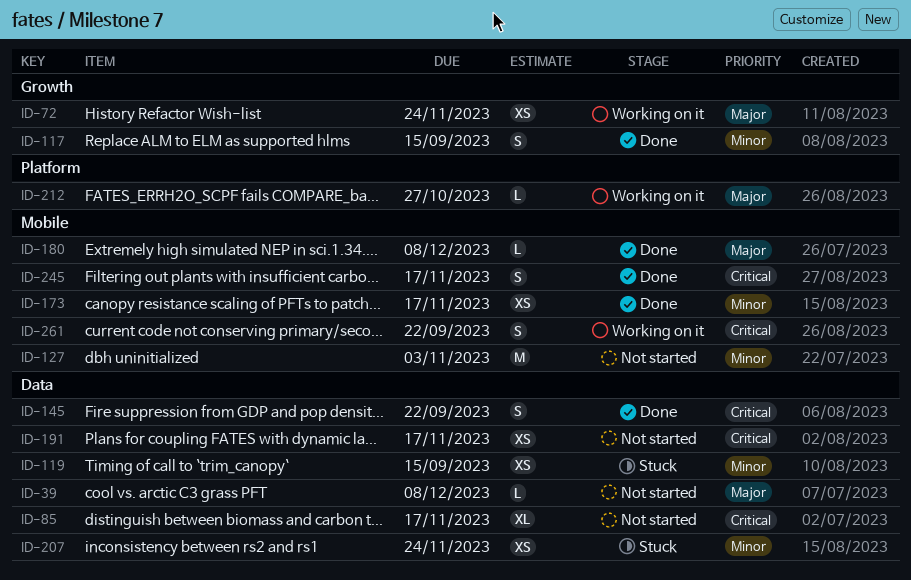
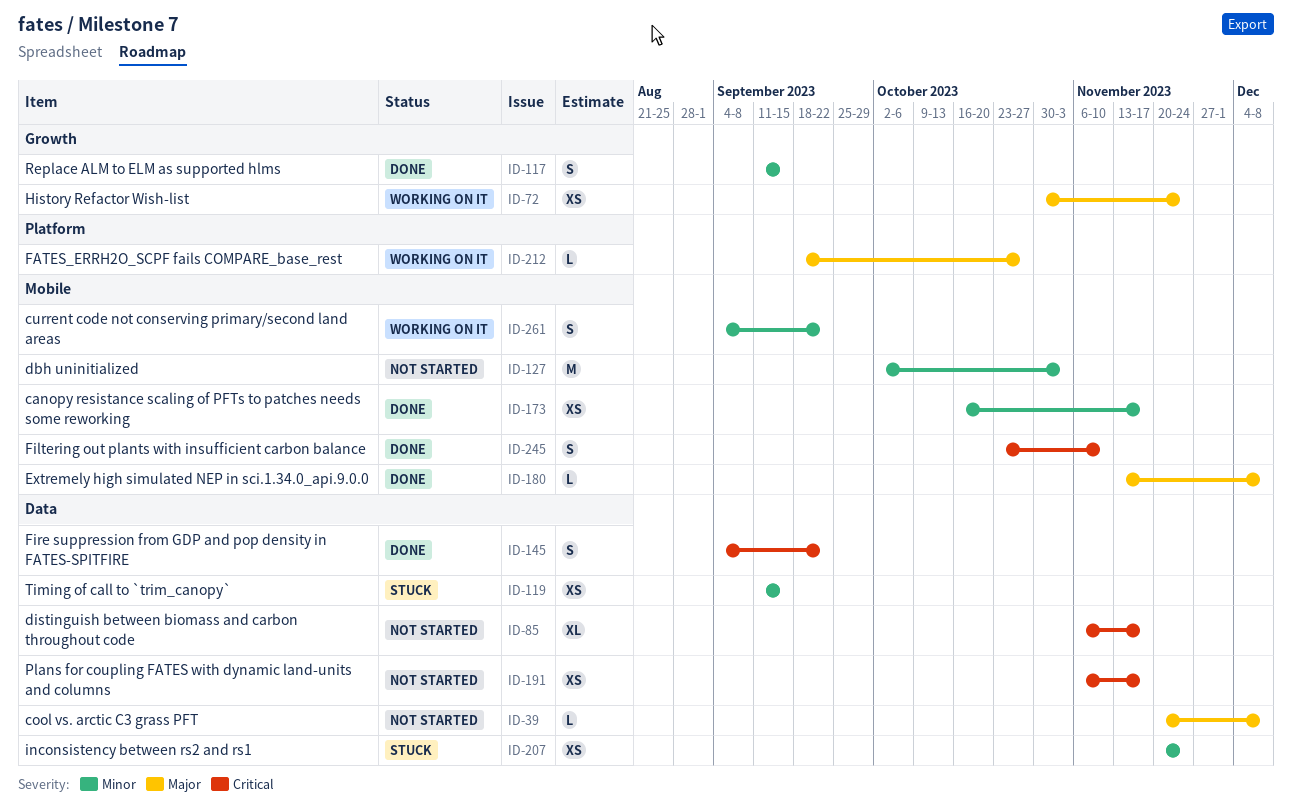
ID-245, due: Nov 17 -> Nov 10
ID-261, priority: Critical -> Minor

